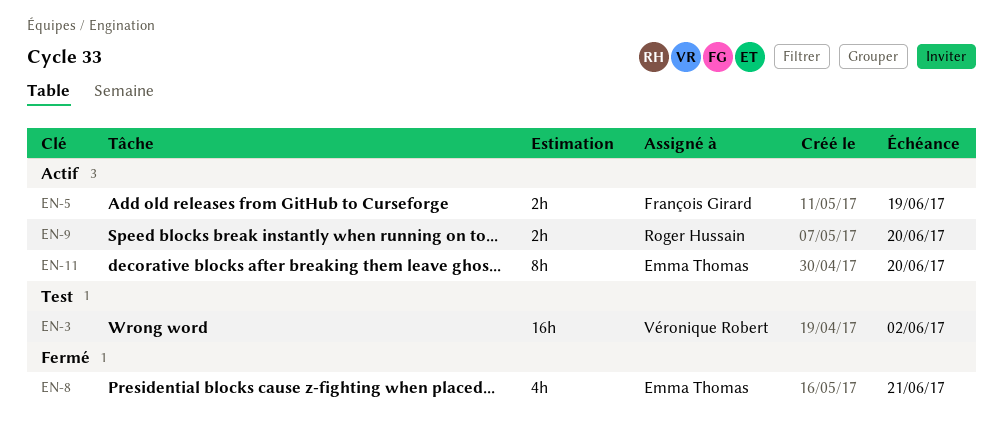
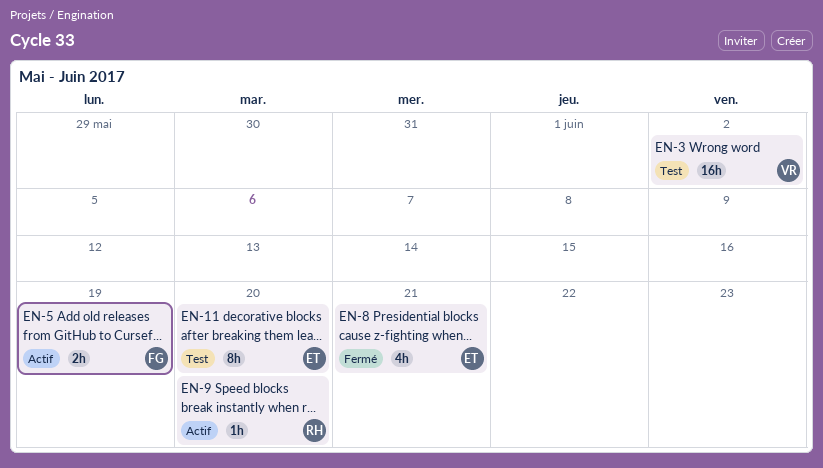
EN-9, estimate: 2h -> 1h
EN-11, status: Actif -> Test

